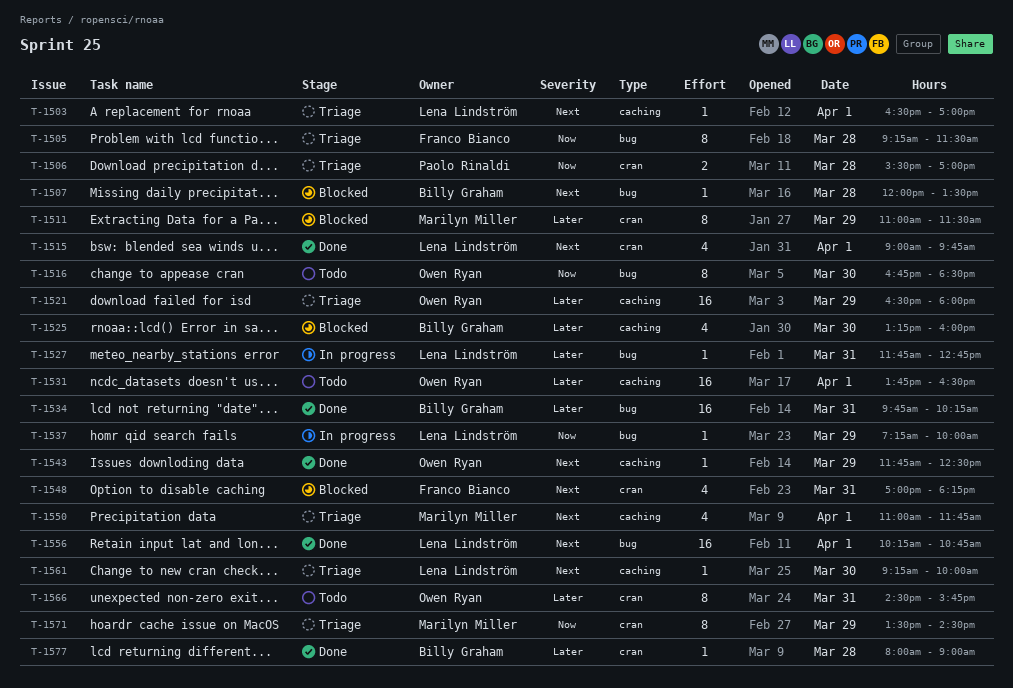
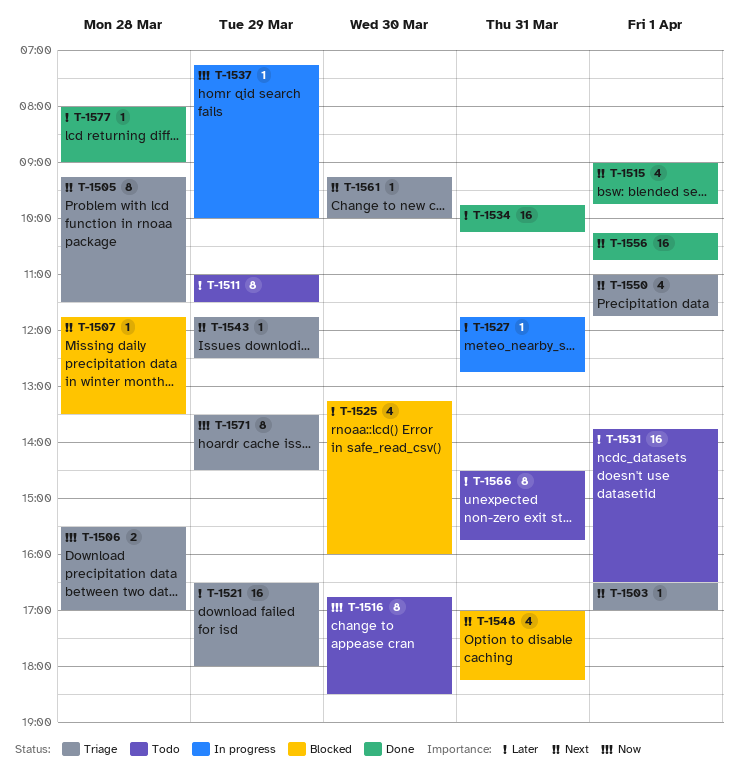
T-1505, priority: Now -> Next
T-1507, begins: 12:00 -> 11:45
T-1511, status: Blocked -> Todo
T-1543, status: Done -> Triage

